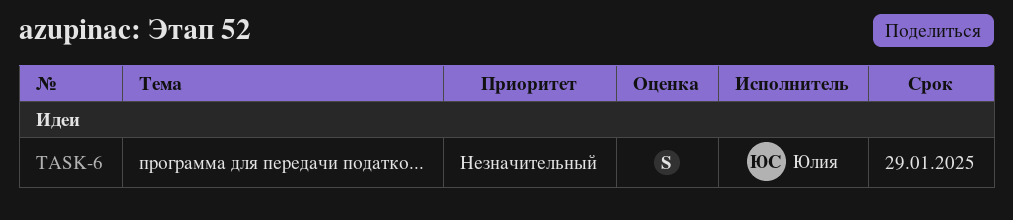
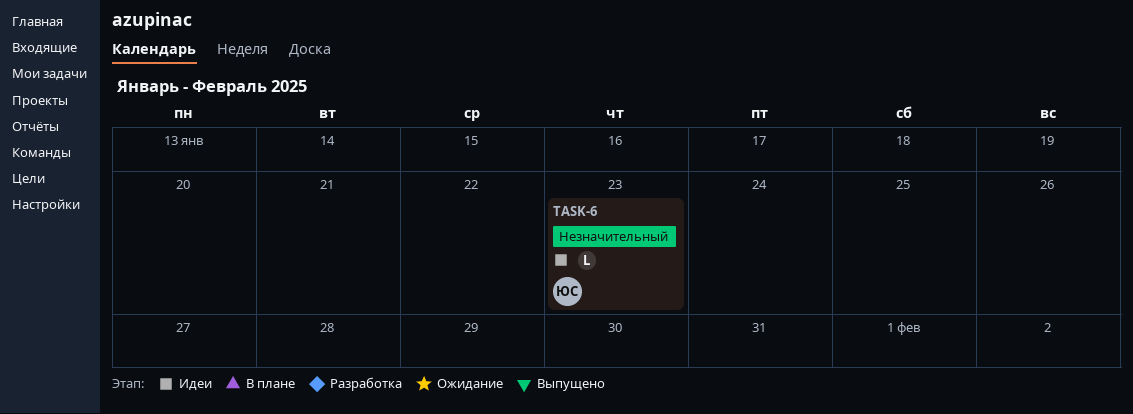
TASK-6, estimate: S -> L
TASK-6, due: Jan 29 -> Jan 23

